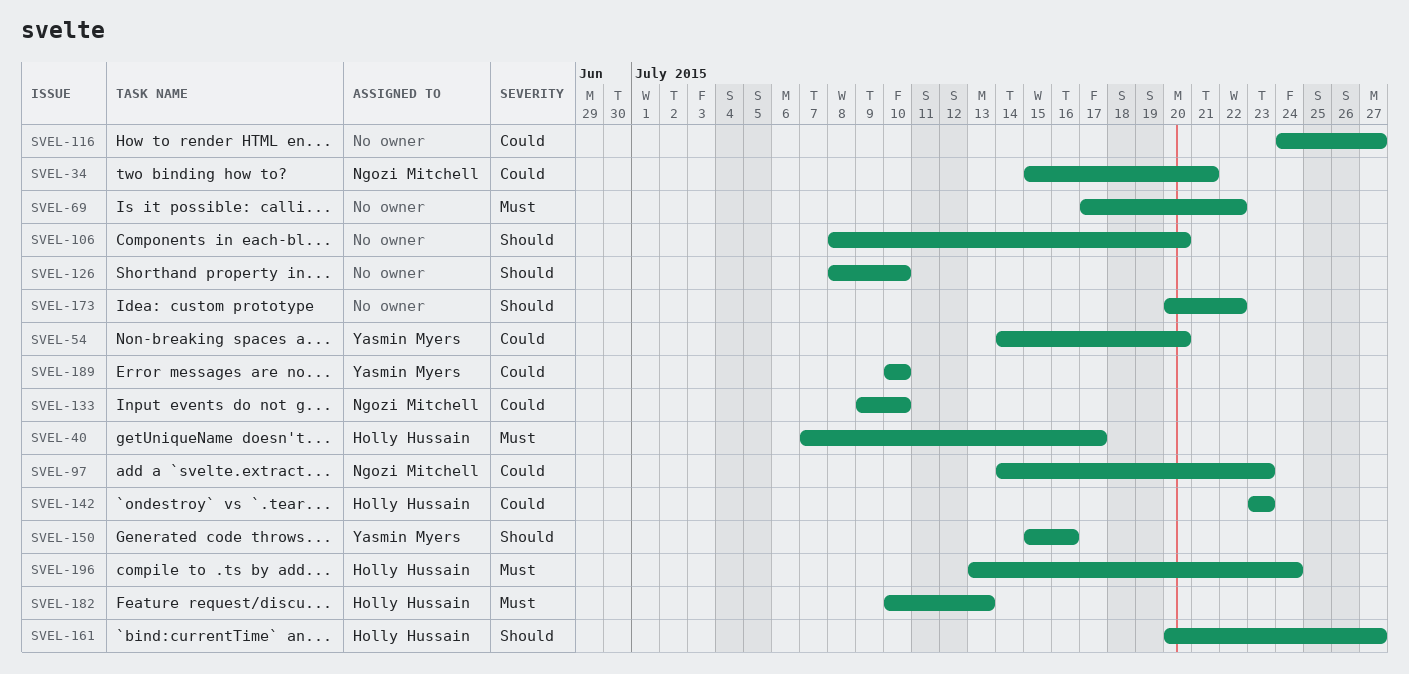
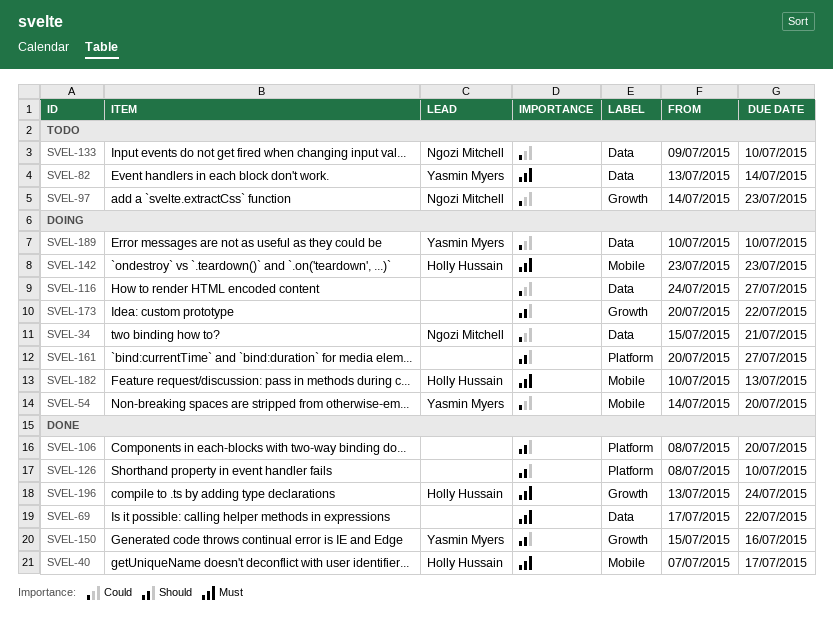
SVEL-82: none -> present
SVEL-142, priority: Could -> Must
SVEL-161, owner: Holly Hussain -> none

